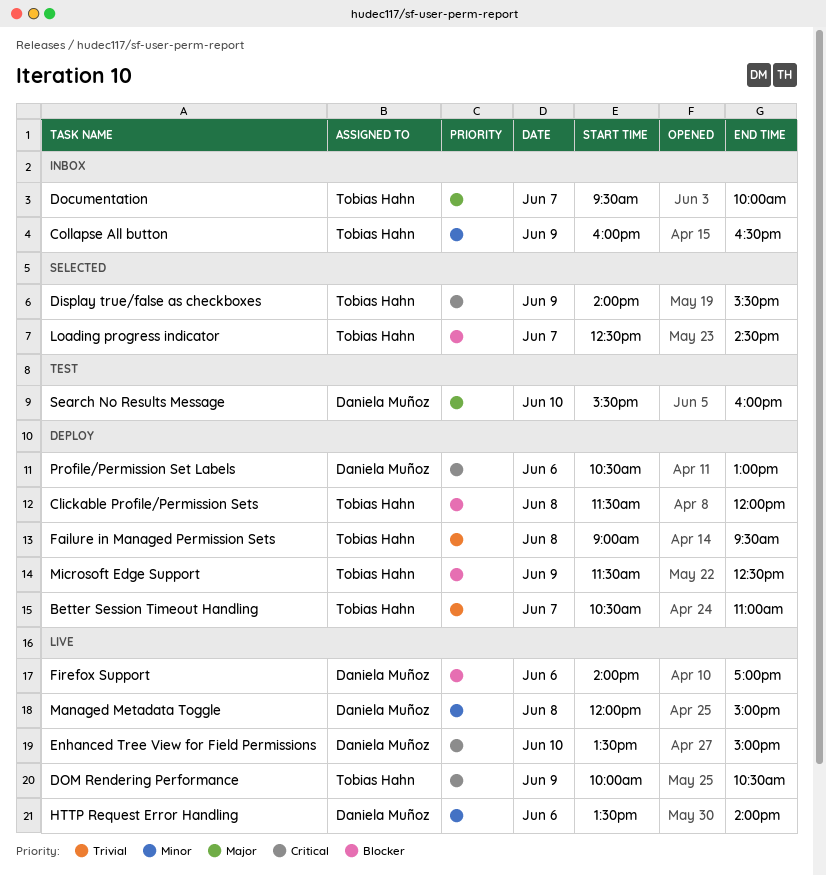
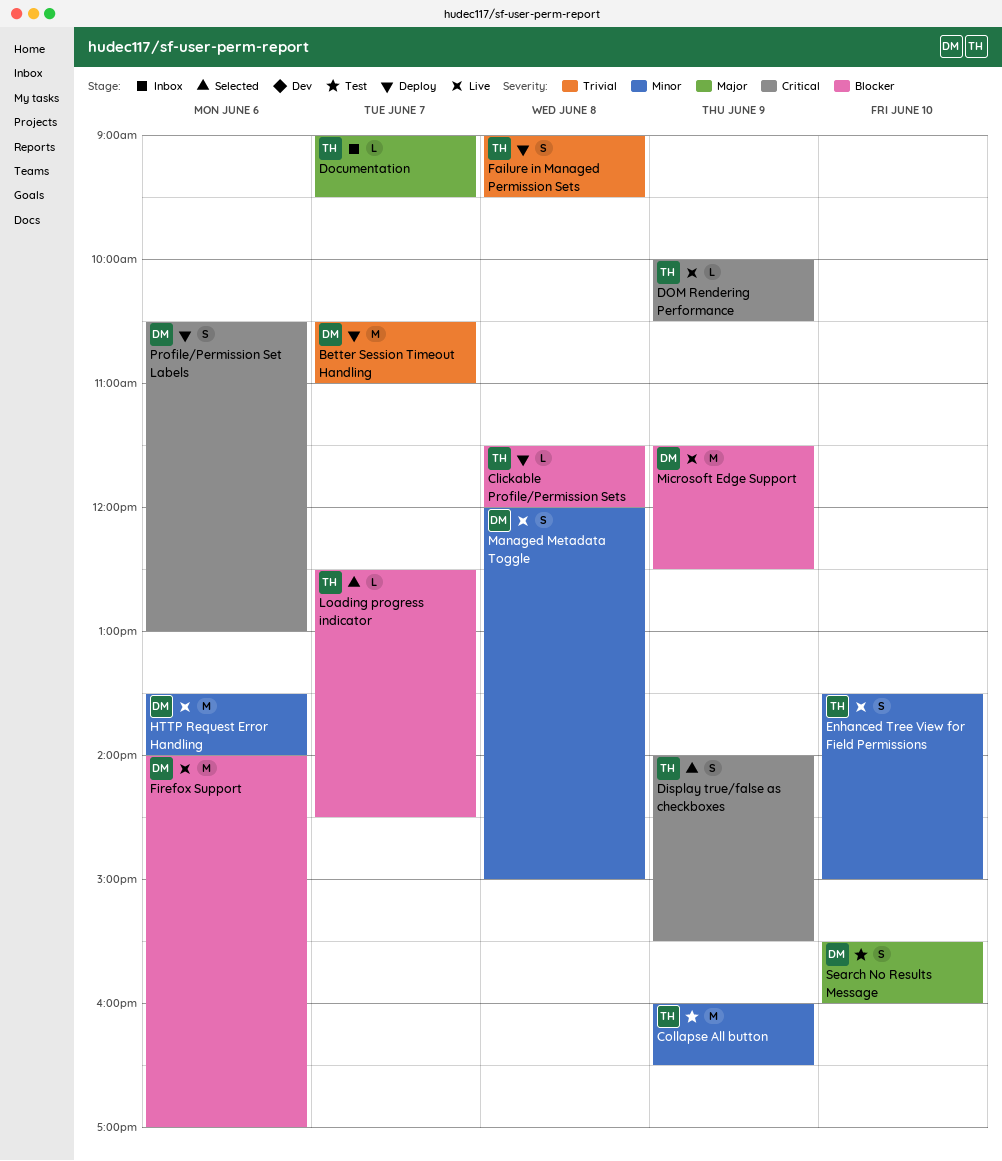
Better Session Timeout Handling, owner: Tobias Hahn -> Daniela Muñoz
Collapse All button, status: Inbox -> Test
Documentation, begins: 09:30 -> 09:00
Documentation, ends: 10:00 -> 09:30
Enhanced Tree View for Field Permissions, owner: Daniela Muñoz -> Tobias Hahn
Enhanced Tree View for Field Permissions, priority: Critical -> Minor
Microsoft Edge Support, status: Deploy -> Live
Microsoft Edge Support, owner: Tobias Hahn -> Daniela Muñoz

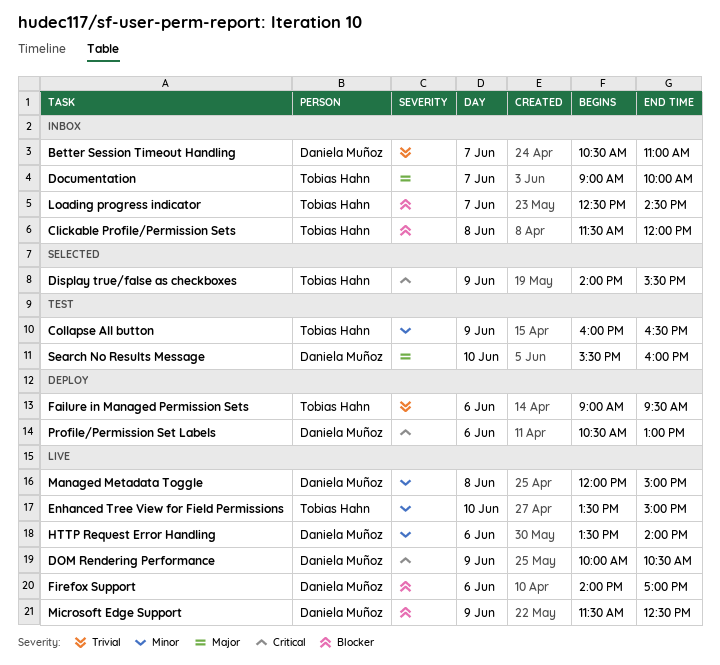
Better Session Timeout Handling, status: Deploy -> Inbox
Clickable Profile/Permission Sets, status: Deploy -> Inbox
Documentation, ends: 09:30 -> 10:00
DOM Rendering Performance, owner: Tobias Hahn -> Daniela Muñoz
Failure in Managed Permission Sets, day: Jun 8 -> Jun 6
Loading progress indicator, status: Selected -> Inbox

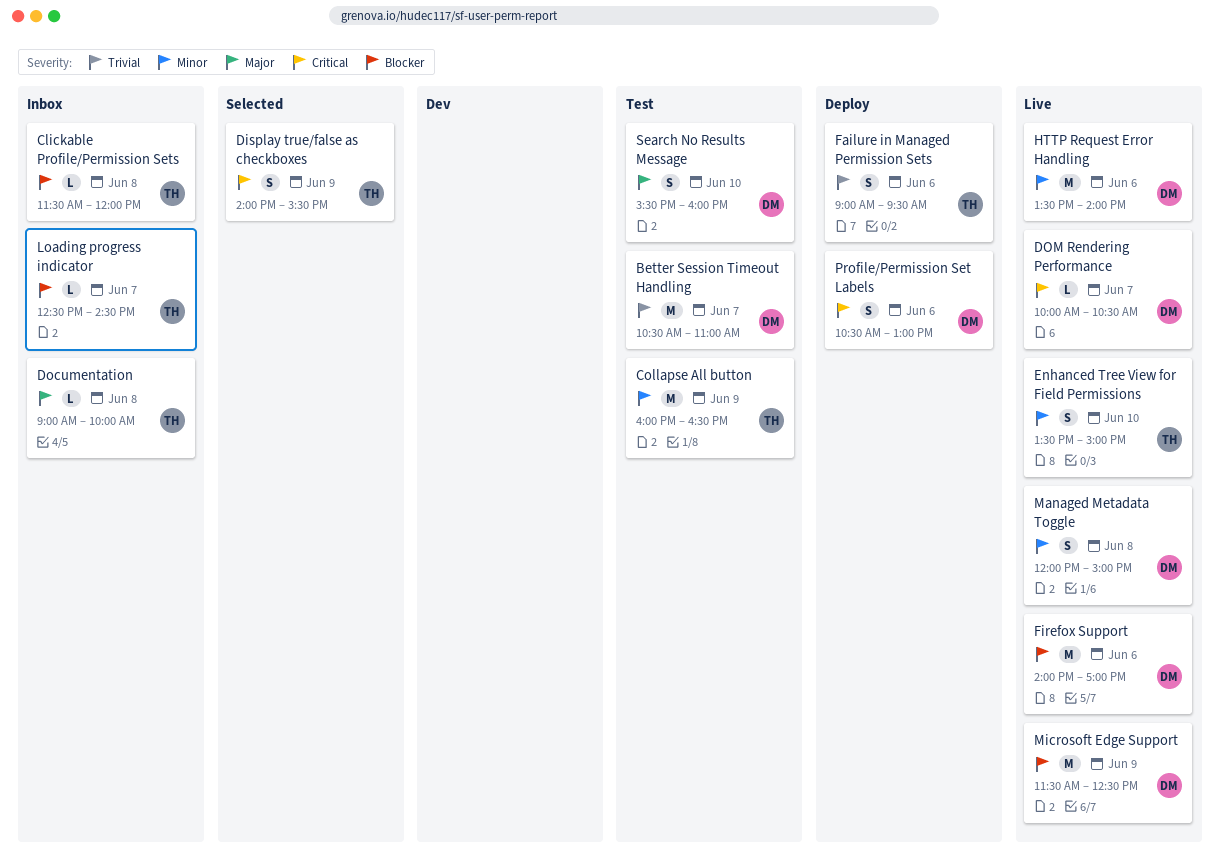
Better Session Timeout Handling, status: Inbox -> Test
Documentation, day: Jun 7 -> Jun 8
DOM Rendering Performance, day: Jun 9 -> Jun 7

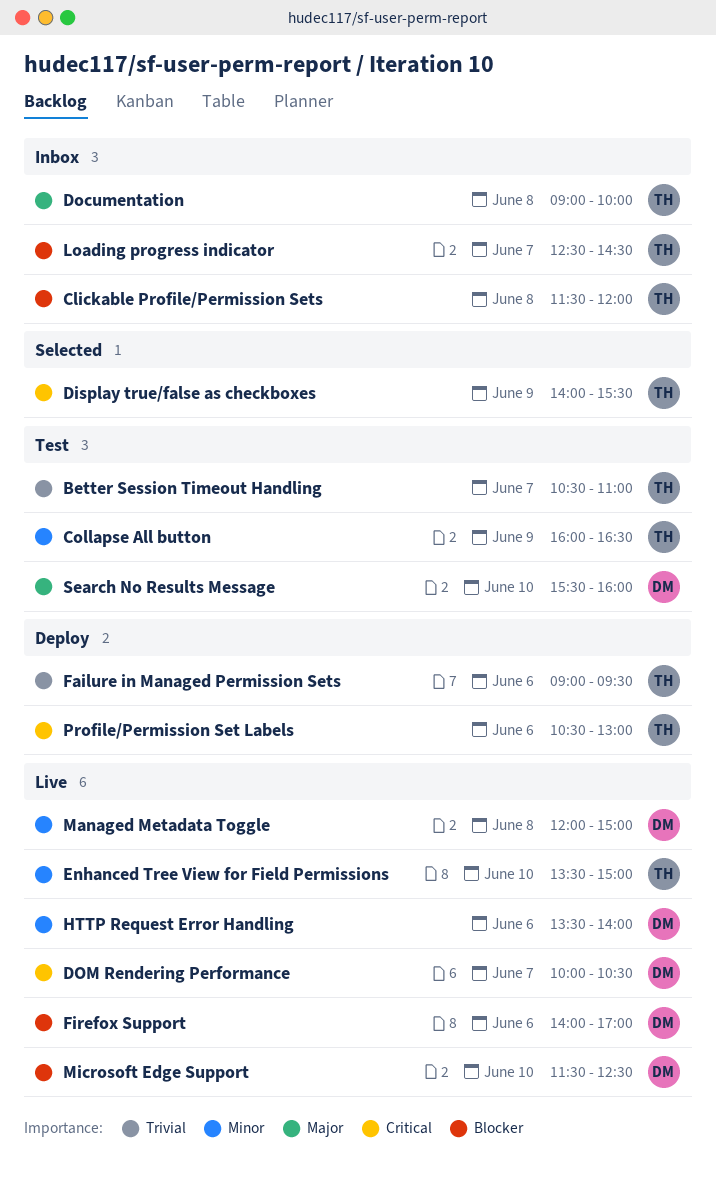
Better Session Timeout Handling, owner: DM -> TH
Microsoft Edge Support, day: Jun 9 -> Jun 10
Profile/Permission Set Labels, owner: DM -> TH

